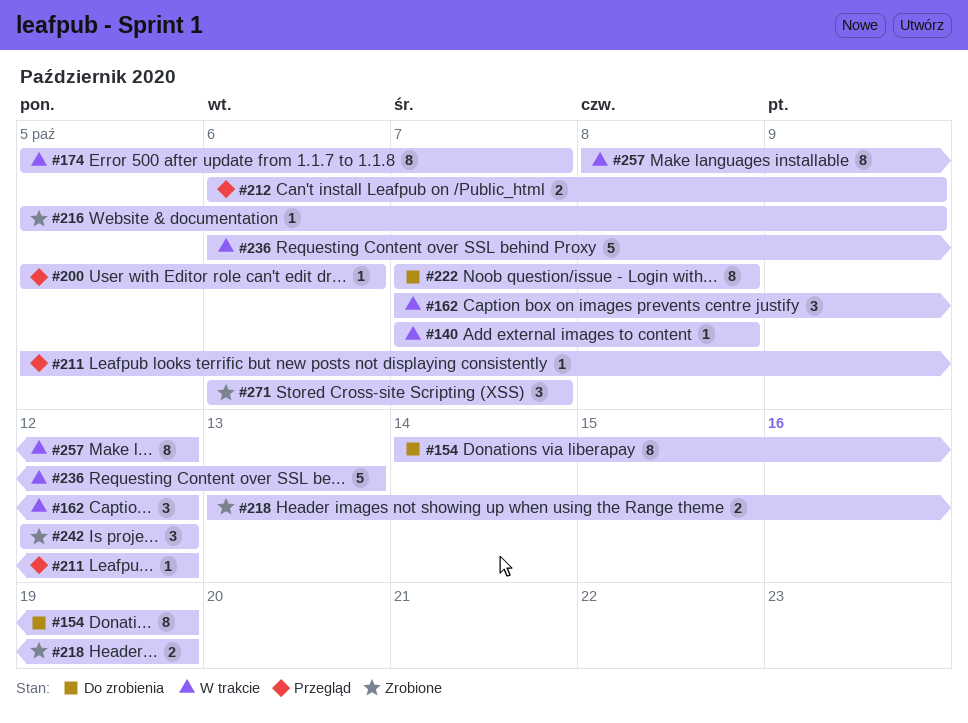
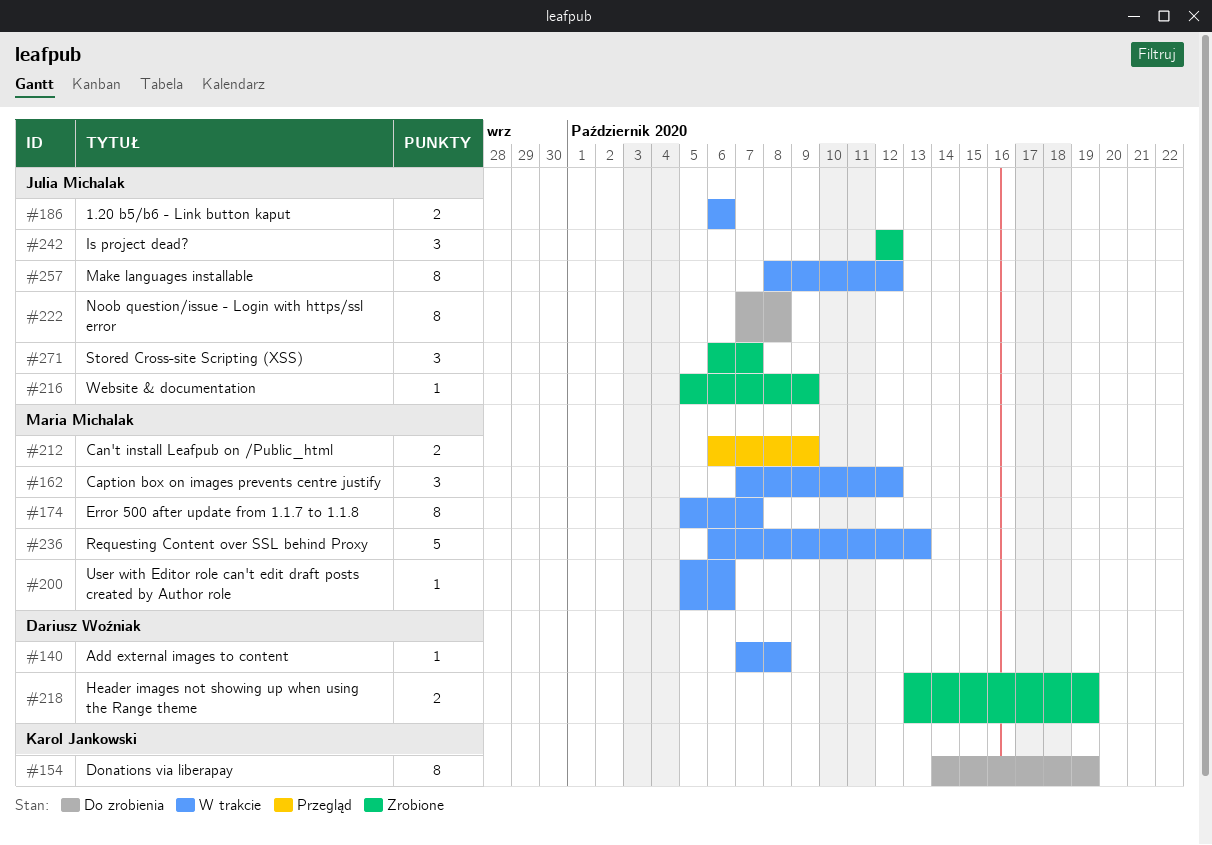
#186: none -> present
#200, status: Przegląd -> W trakcie
#211: present -> none

